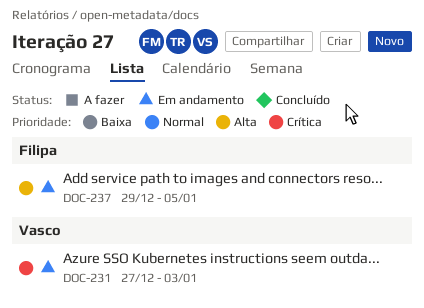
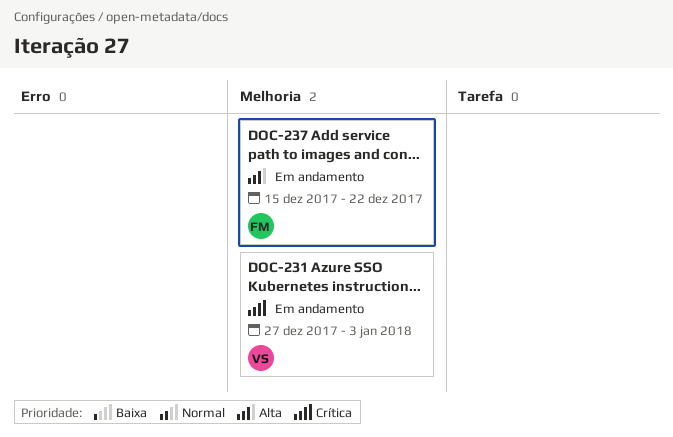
DOC-237, start: Dec 29 -> Dec 15
DOC-237, due: Jan 5 -> Dec 22

